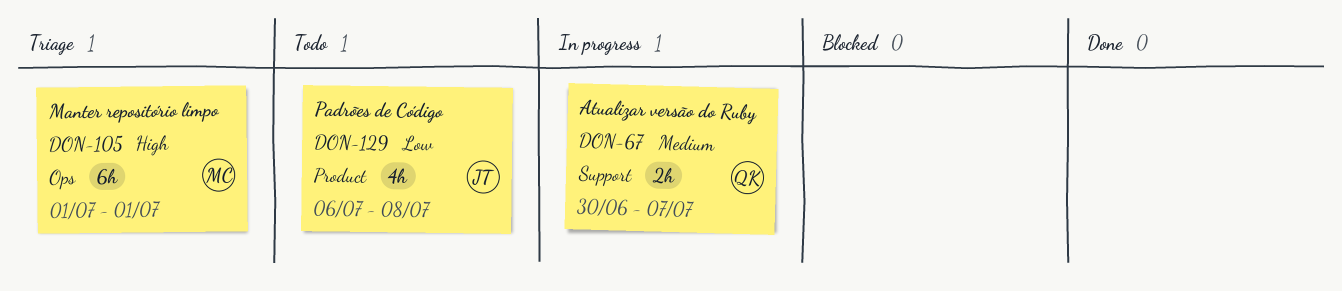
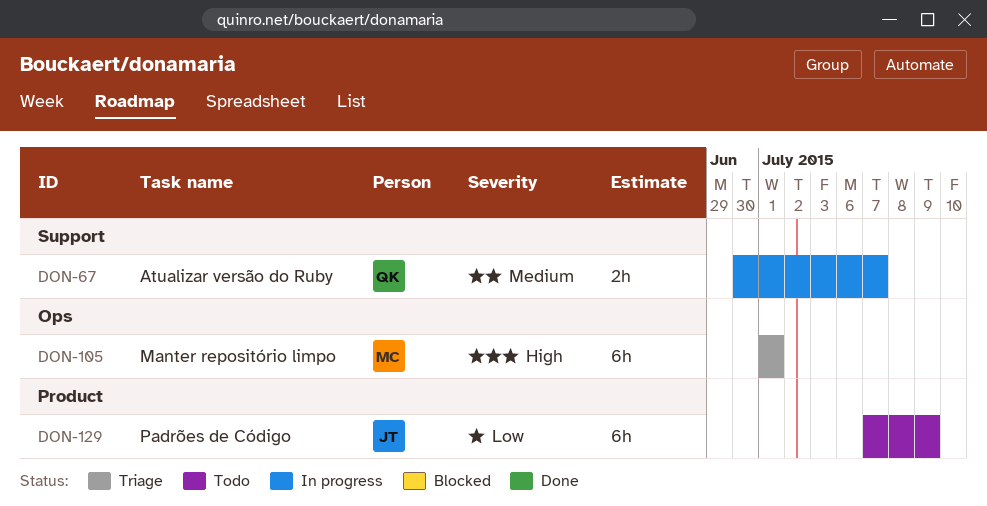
DON-129, estimate: 4h -> 6h
DON-129, start: Jul 6 -> Jul 7
DON-129, due: Jul 8 -> Jul 9

